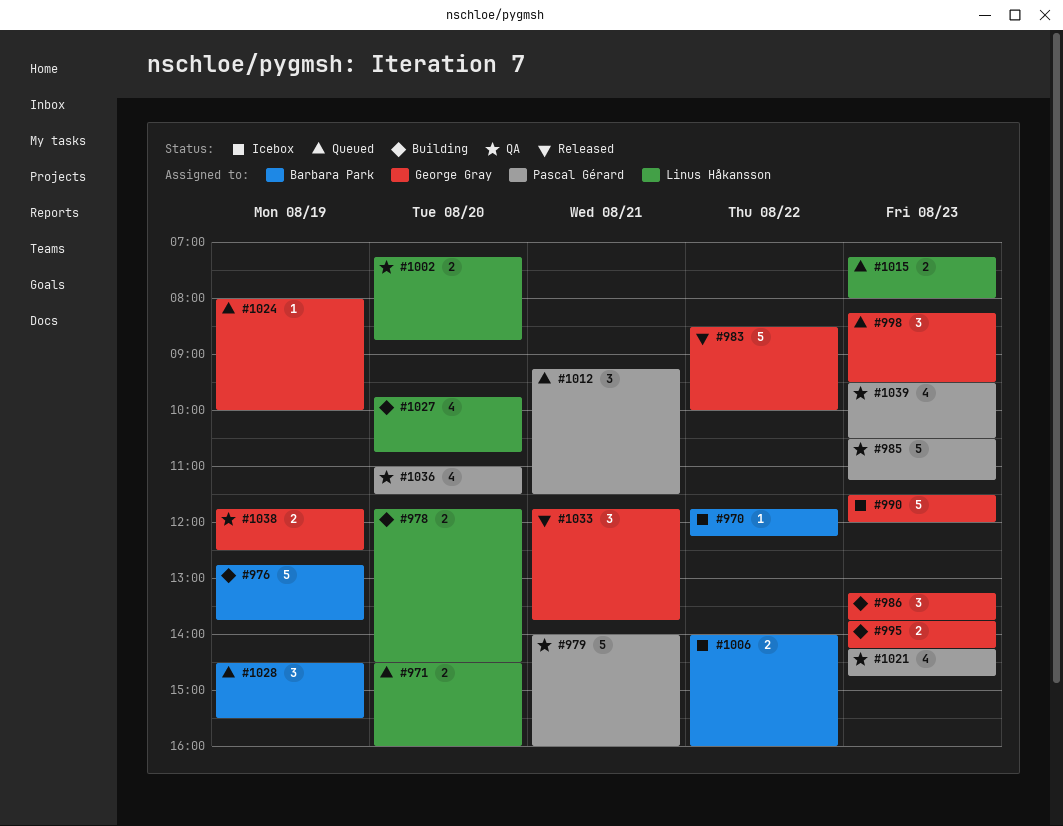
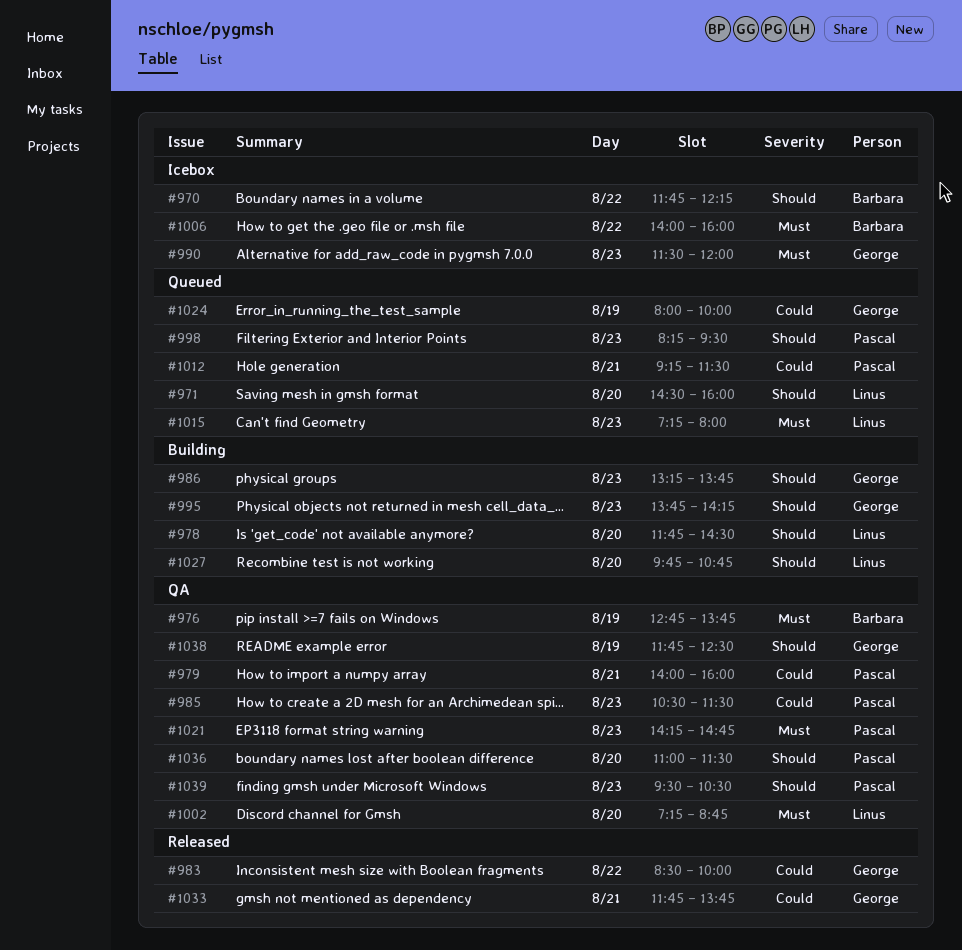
#976, status: Building -> QA
#985, ends: 11:15 -> 11:30
#998, owner: George Gray -> Pascal Gérard
#1028: present -> none

